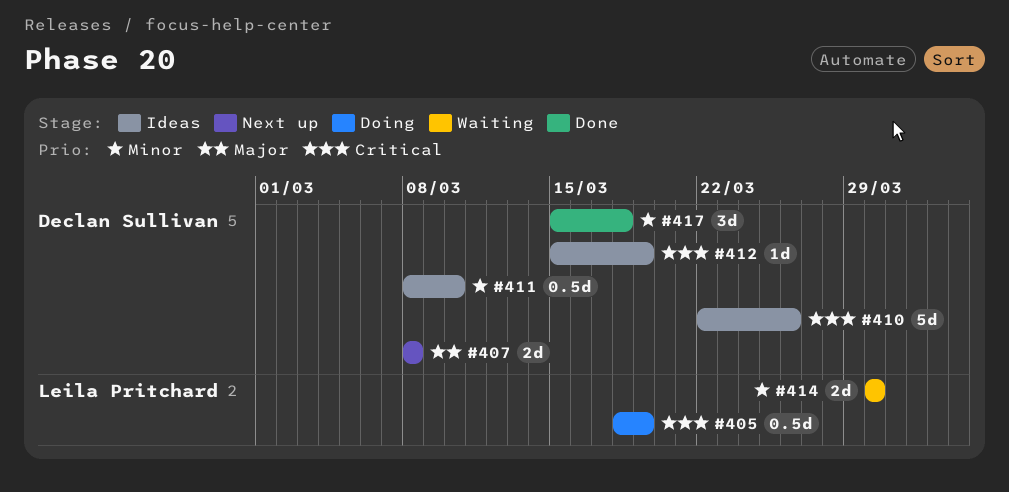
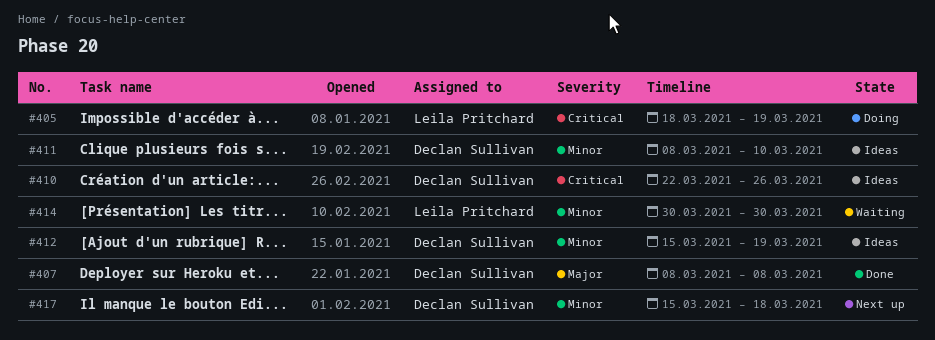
#407, status: Next up -> Done
#412, priority: Critical -> Minor
#417, status: Done -> Next up

